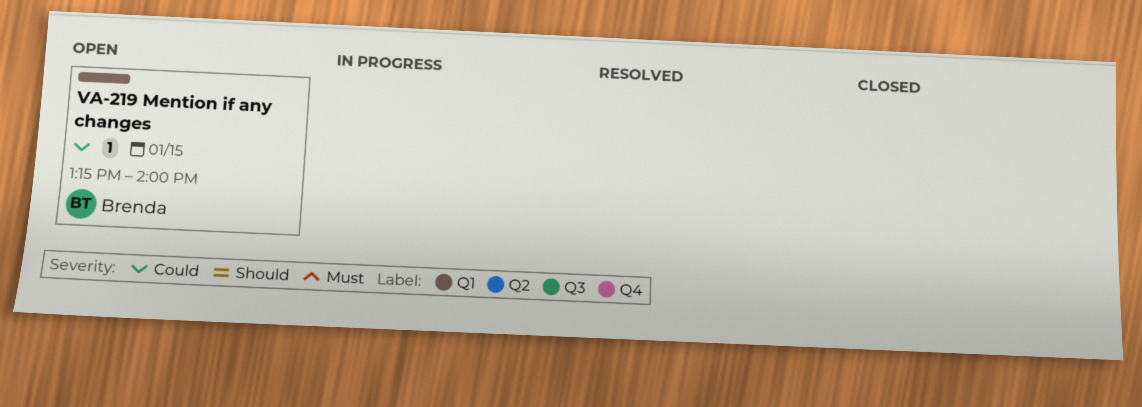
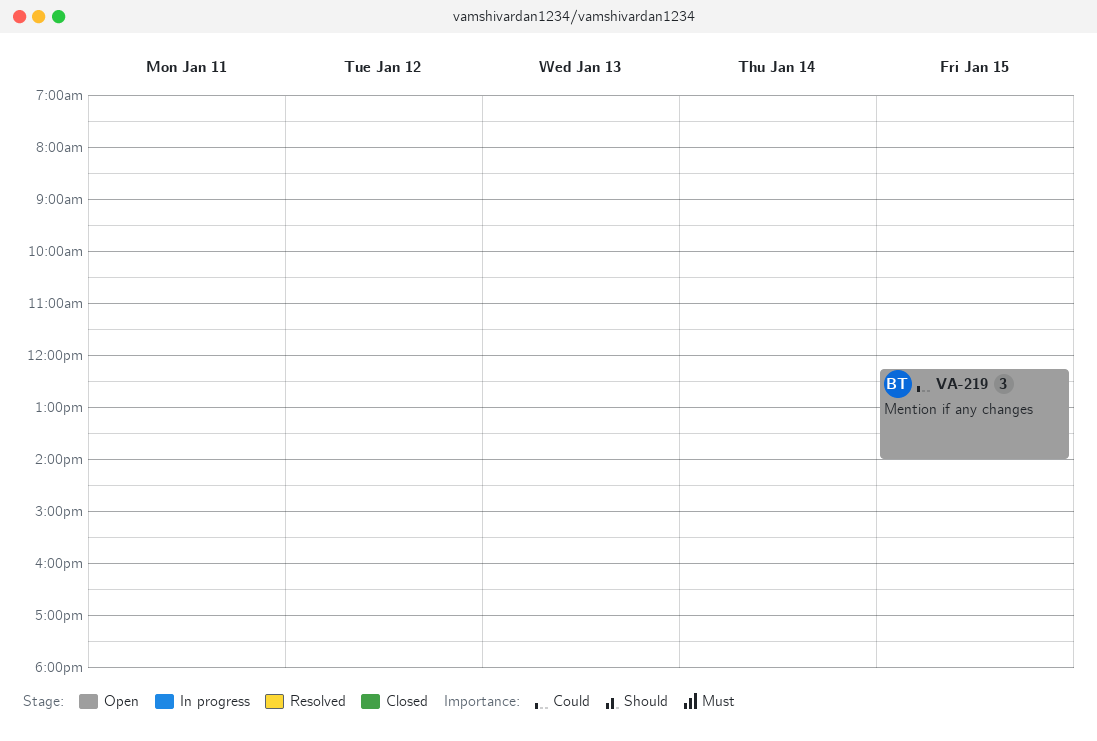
VA-219, estimate: 1 -> 3
VA-219, begins: 13:15 -> 12:15

